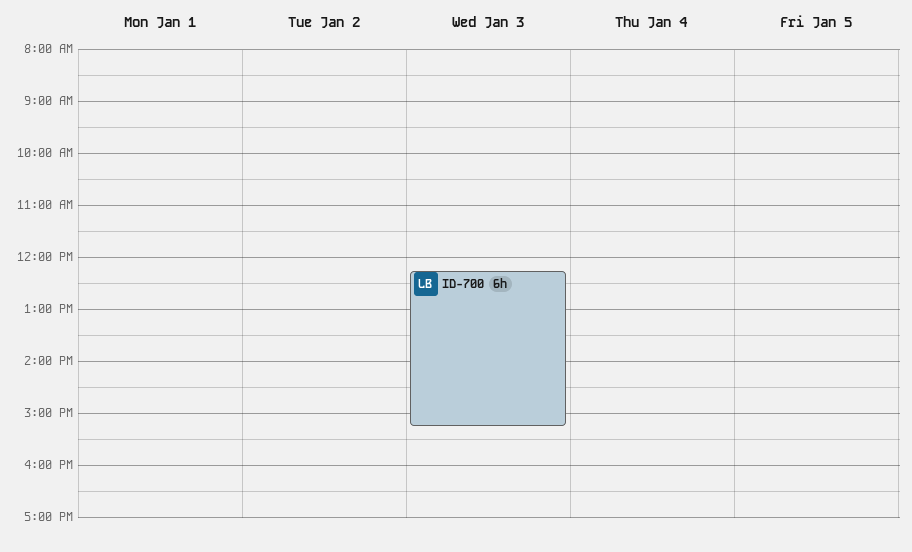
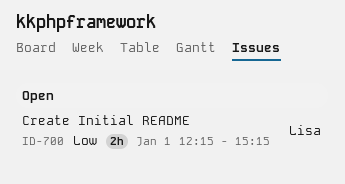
ID-700, estimate: 6h -> 2h
ID-700, day: Jan 3 -> Jan 1

